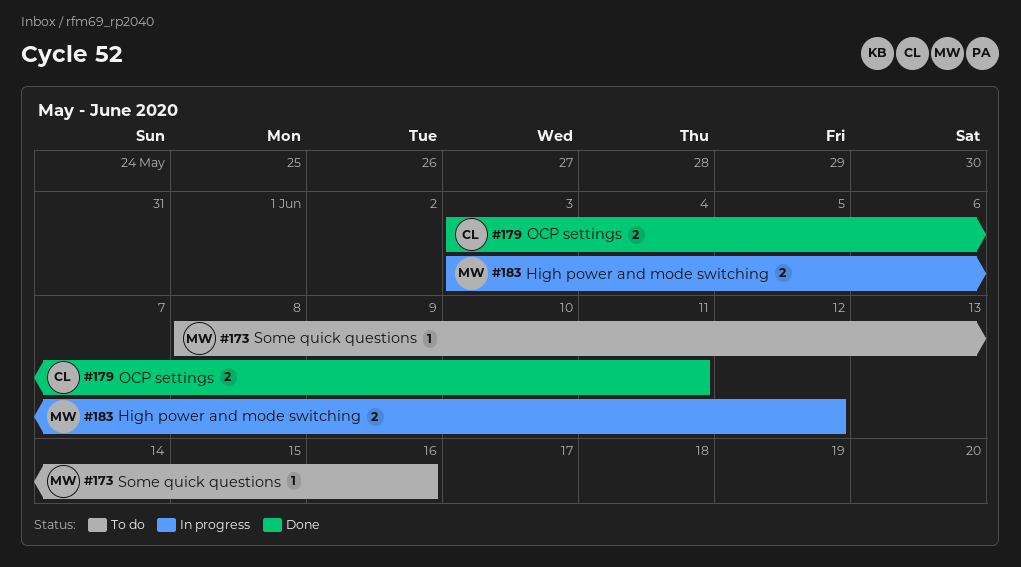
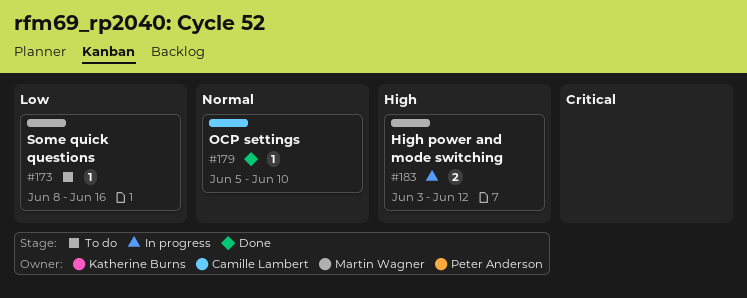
#179, estimate: 2 -> 1
#179, start: Jun 3 -> Jun 5
#179, due: Jun 11 -> Jun 10

